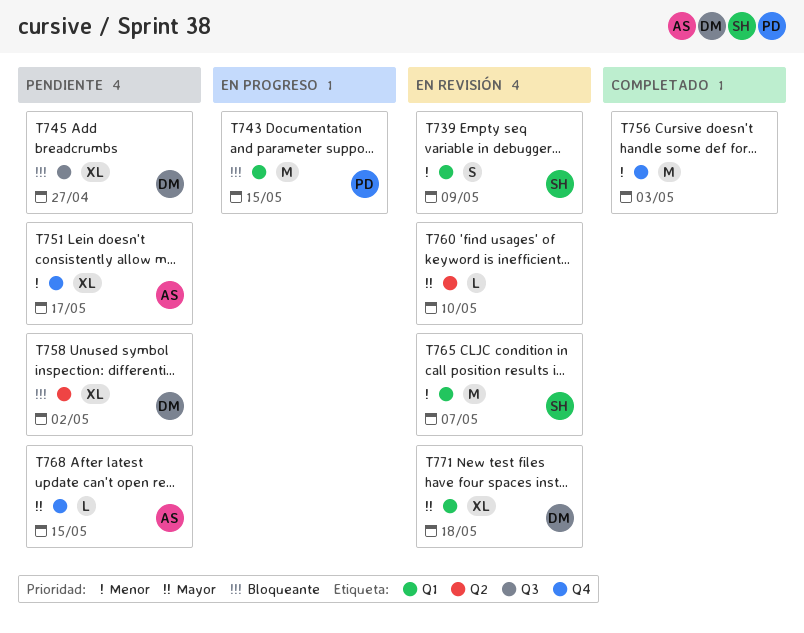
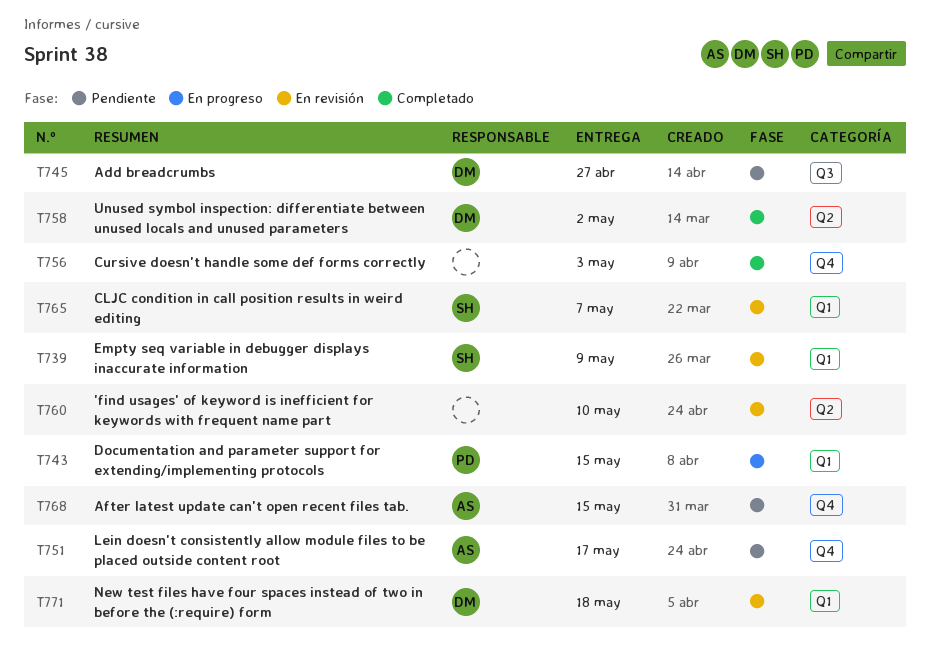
T758, status: Pendiente -> Completado

